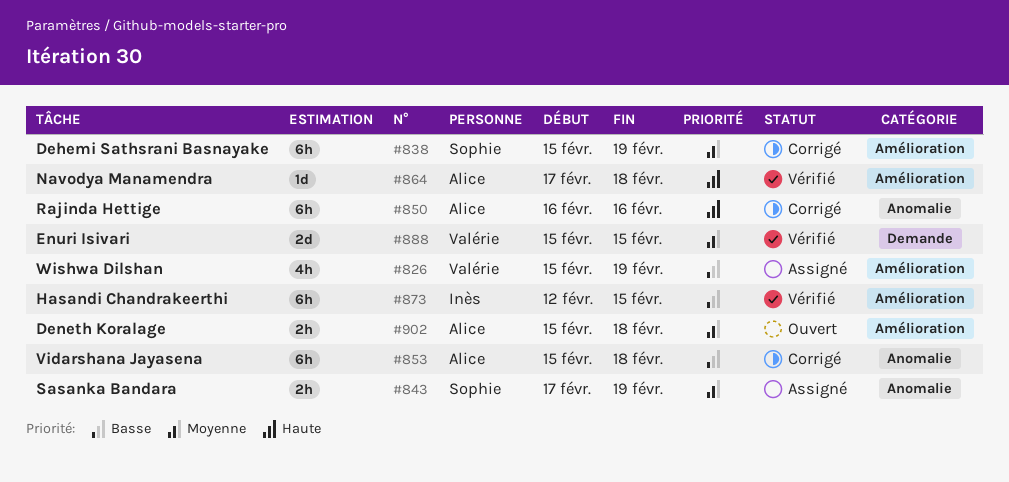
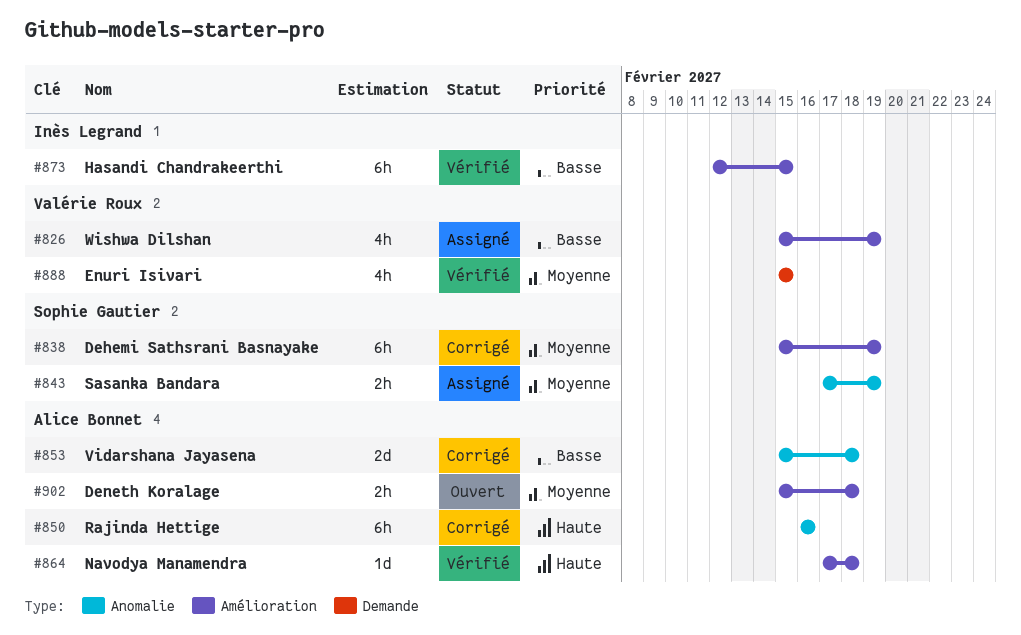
#853, estimate: 6h -> 2d
#888, estimate: 2d -> 4h

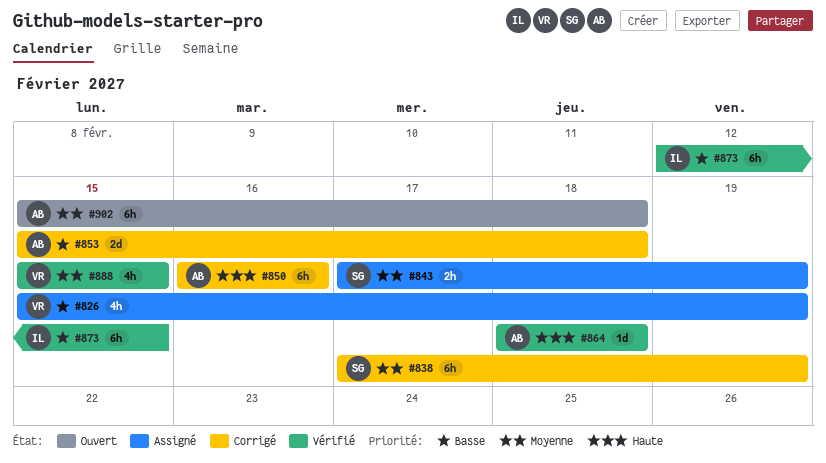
#838, start: Feb 15 -> Feb 17
#864, start: Feb 17 -> Feb 18
#902, estimate: 2h -> 6h

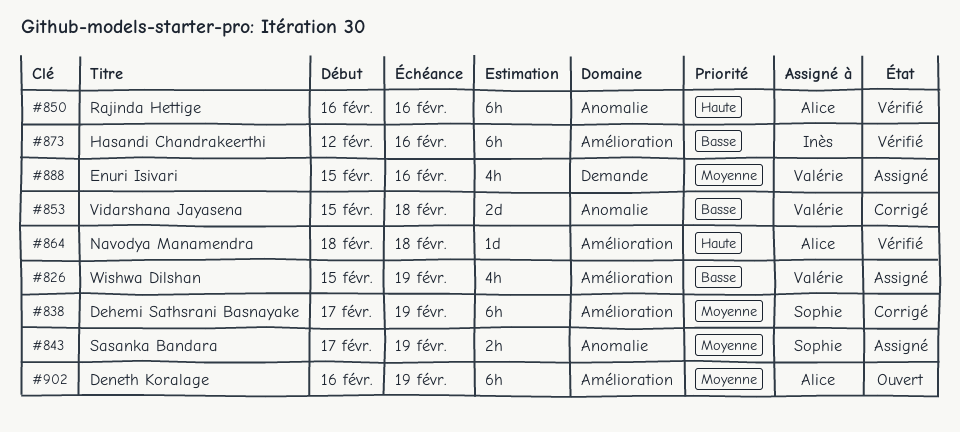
#850, status: Corrigé -> Vérifié
#853, owner: Alice -> Valérie
#873, due: Feb 15 -> Feb 16
#888, status: Vérifié -> Assigné
#888, due: Feb 15 -> Feb 16
#902, start: Feb 15 -> Feb 16
#902, due: Feb 18 -> Feb 19

